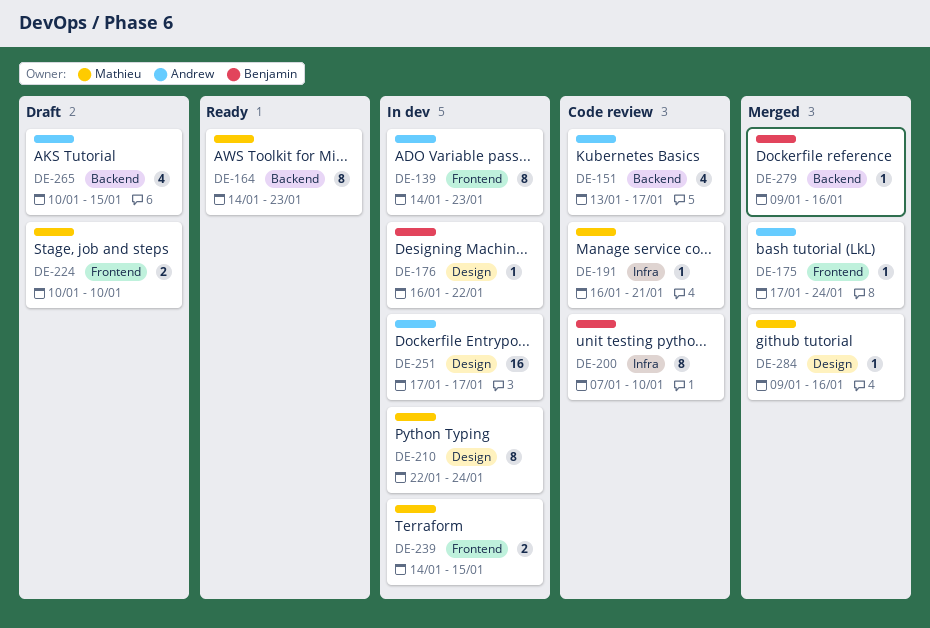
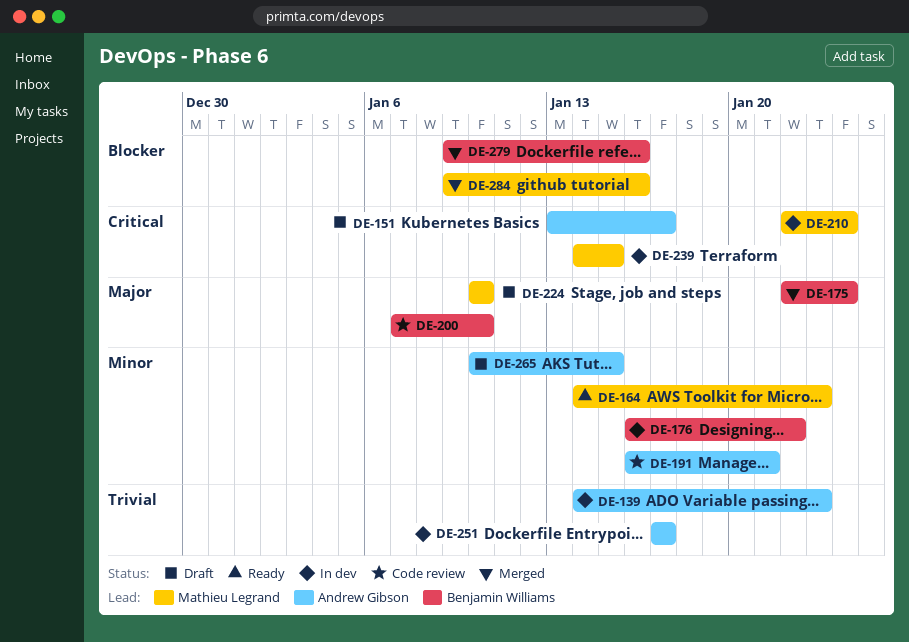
DE-151, status: Code review -> Draft
DE-175, owner: Andrew Gibson -> Benjamin Williams
DE-175, start: Jan 17 -> Jan 22
DE-191, owner: Mathieu Legrand -> Andrew Gibson

